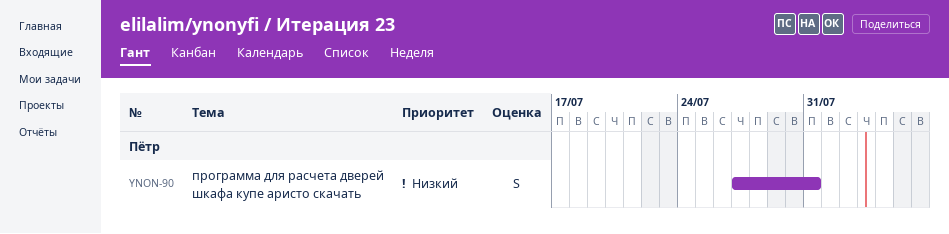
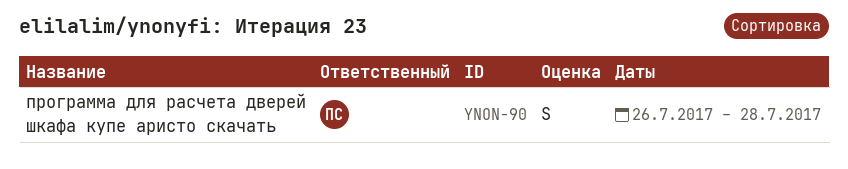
YNON-90, start: Jul 27 -> Jul 26
YNON-90, due: Jul 31 -> Jul 28

